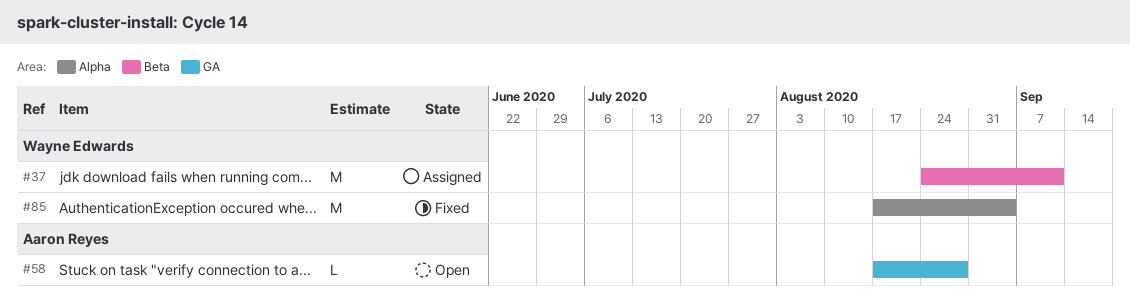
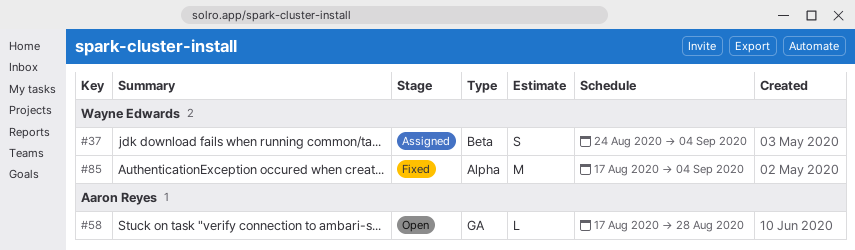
#37, estimate: M -> S
#37, due: Sep 11 -> Sep 4

